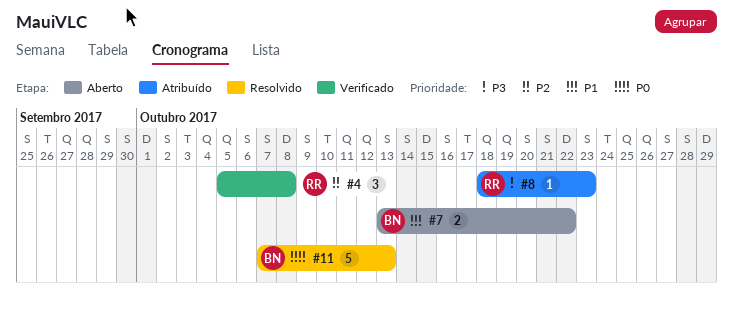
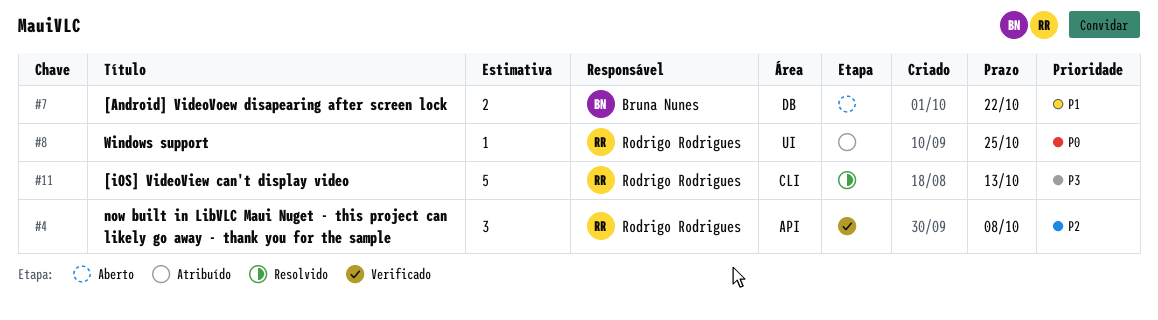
#8, priority: P3 -> P0
#8, due: Oct 23 -> Oct 25
#11, owner: Bruna Nunes -> Rodrigo Rodrigues
#11, priority: P0 -> P3

